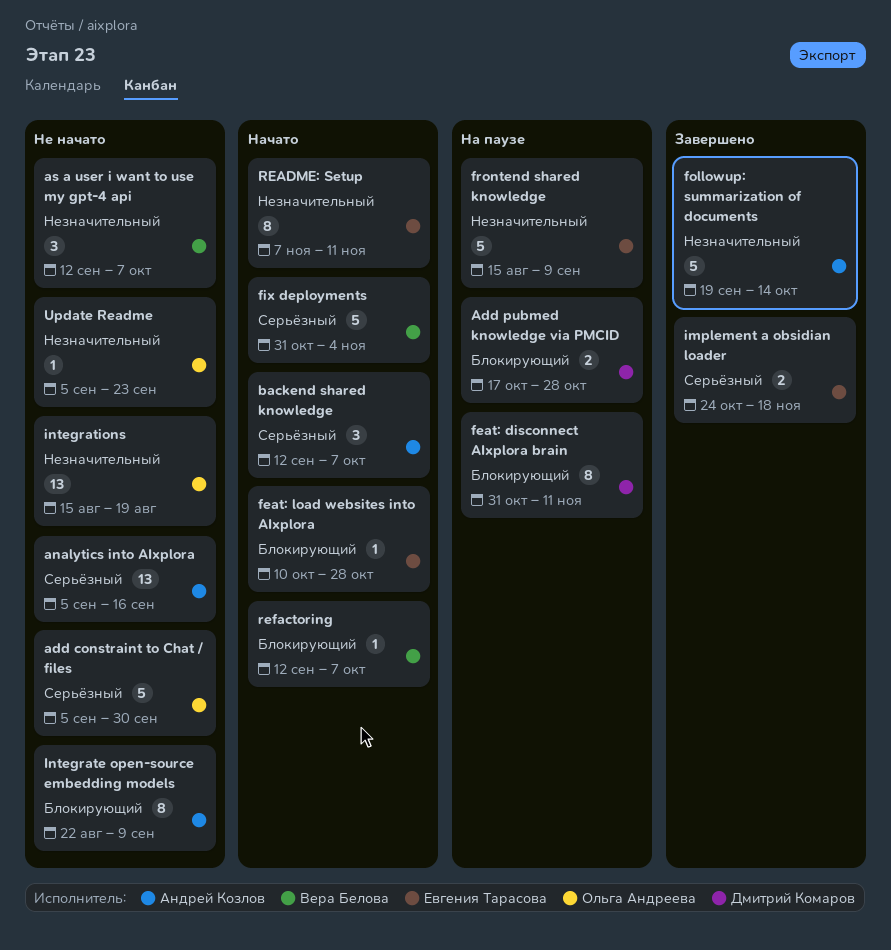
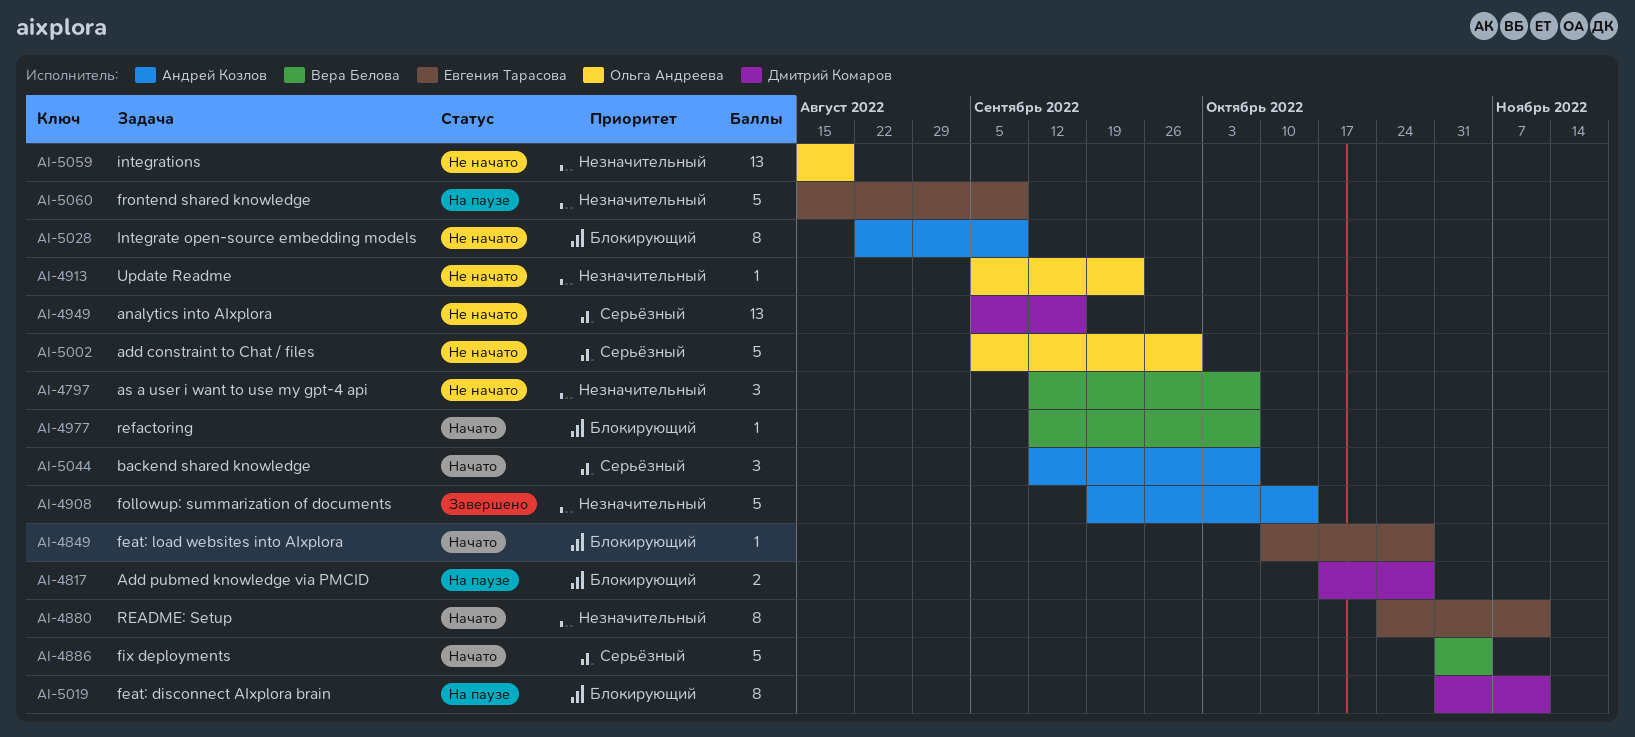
analytics into AIxplora, owner: Андрей Козлов -> Дмитрий Комаров
implement a obsidian loader: present -> none
README: Setup, start: Nov 7 -> Oct 24

